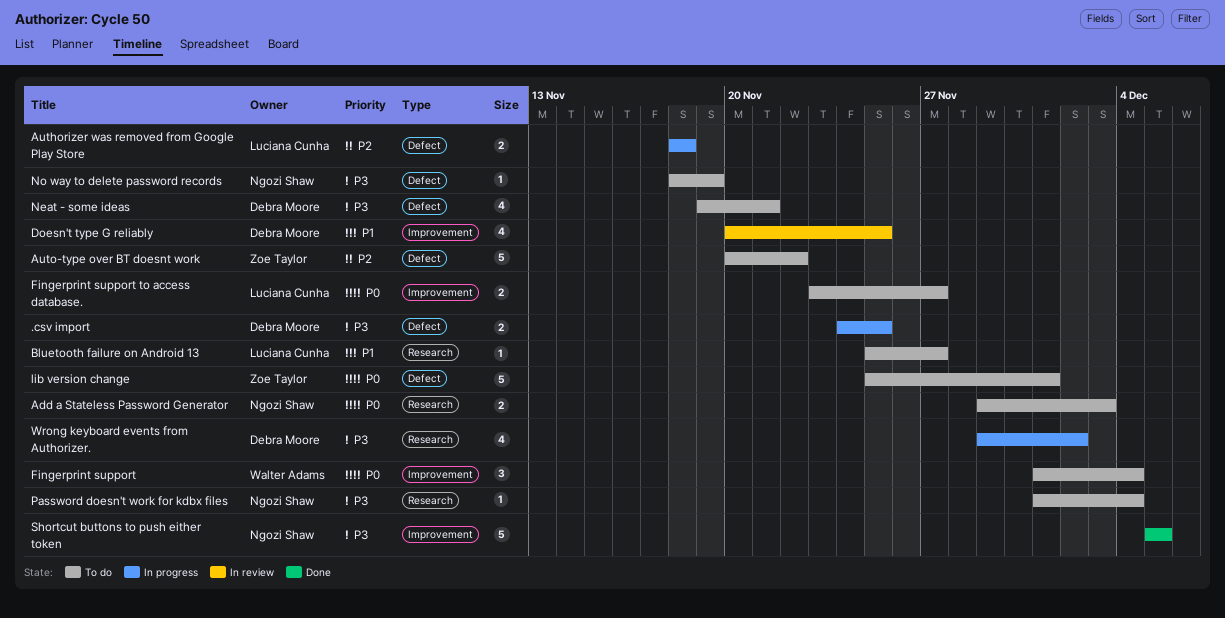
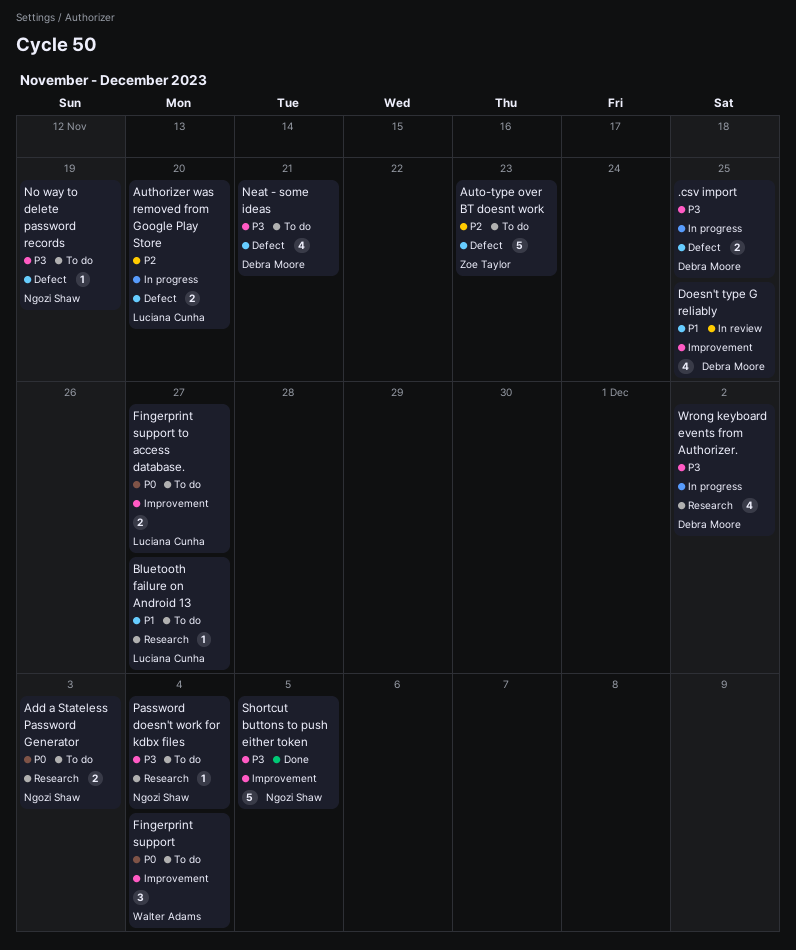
Authorizer was removed from Google Play Store, due: Nov 18 -> Nov 20
Auto-type over BT doesnt work, due: Nov 22 -> Nov 23
lib version change: present -> none

